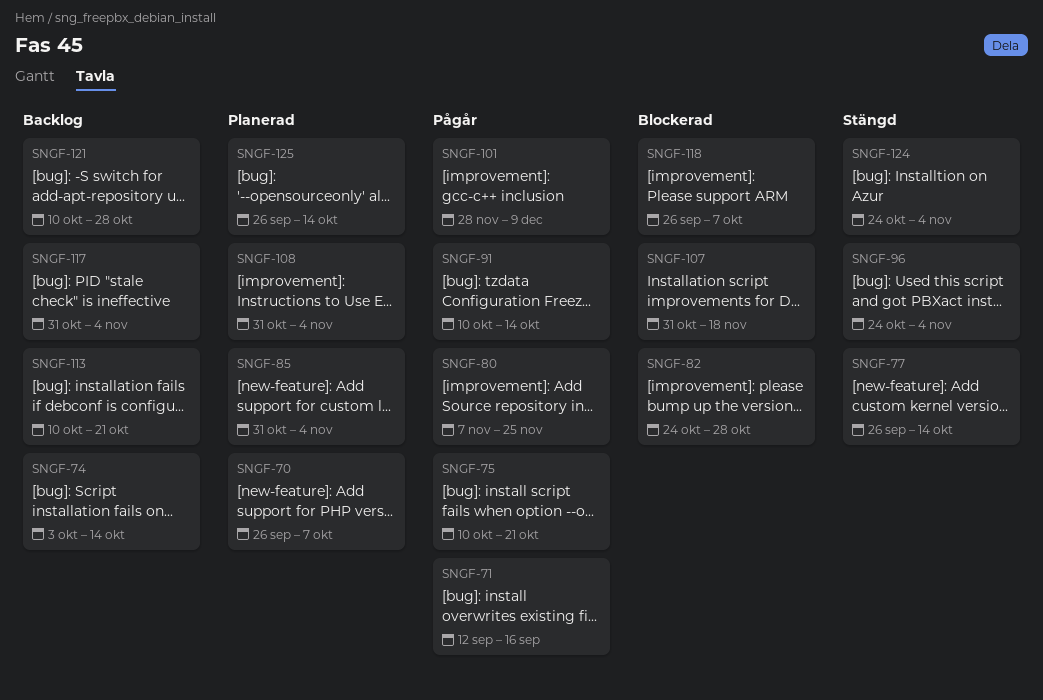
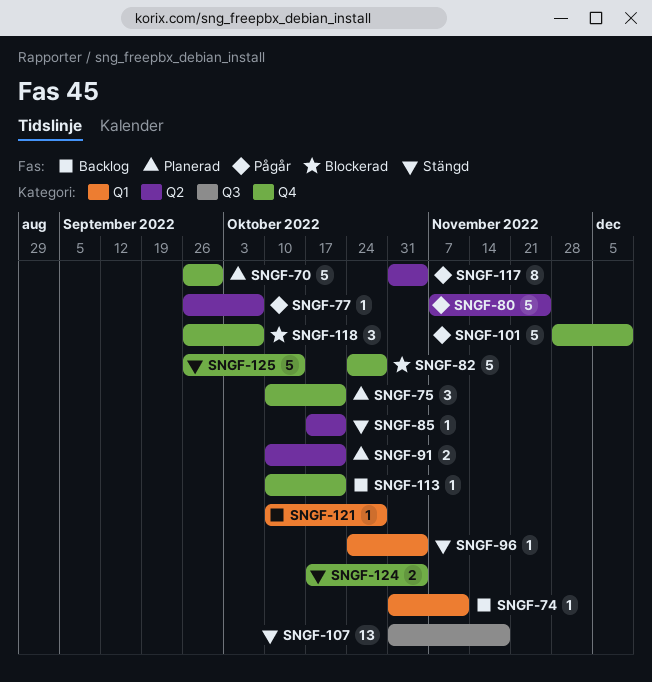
SNGF-70, due: Oct 7 -> Sep 30
SNGF-71: present -> none
SNGF-74, start: Oct 3 -> Oct 31
SNGF-74, due: Oct 14 -> Nov 11
SNGF-75, status: Pågår -> Planerad
SNGF-77, status: Stängd -> Pågår
SNGF-77, due: Oct 14 -> Oct 7
SNGF-85, status: Planerad -> Stängd
SNGF-85, start: Oct 31 -> Oct 17
SNGF-85, due: Nov 4 -> Oct 21
SNGF-91, status: Pågår -> Planerad
SNGF-91, due: Oct 14 -> Oct 21
SNGF-107, status: Blockerad -> Stängd
SNGF-108: present -> none
SNGF-117, status: Backlog -> Pågår
SNGF-124, start: Oct 24 -> Oct 17
SNGF-125, status: Planerad -> Stängd

